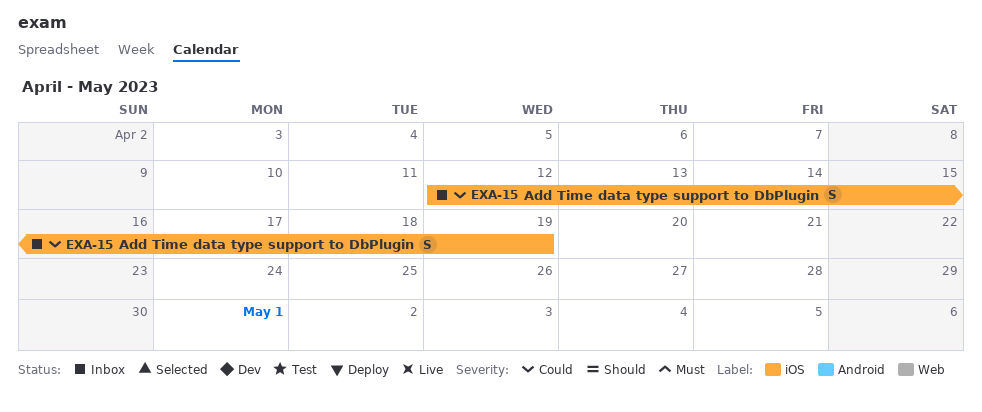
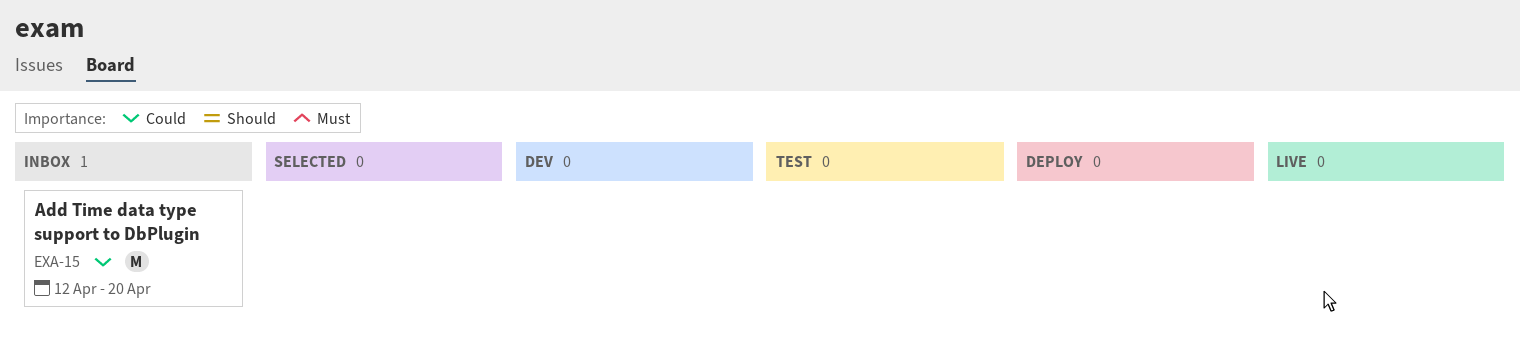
EXA-15, estimate: S -> M
EXA-15, due: Apr 19 -> Apr 20

